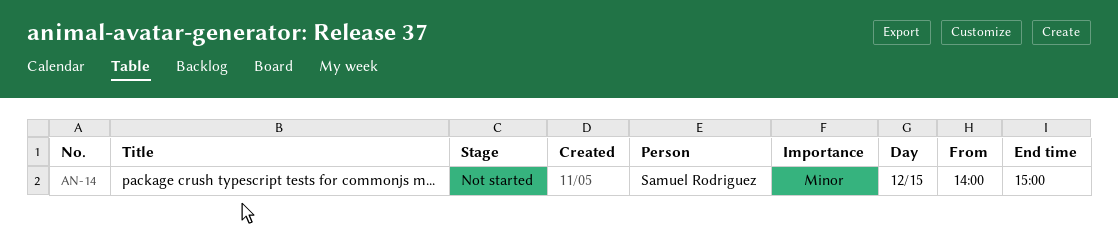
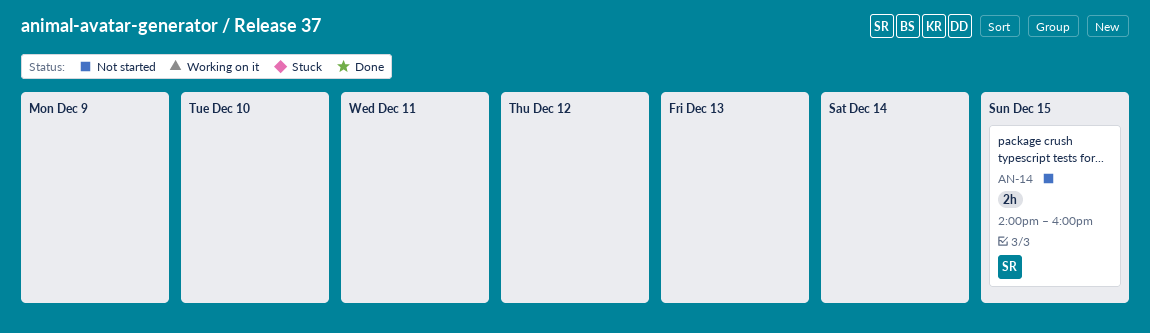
AN-14, ends: 15:00 -> 16:00

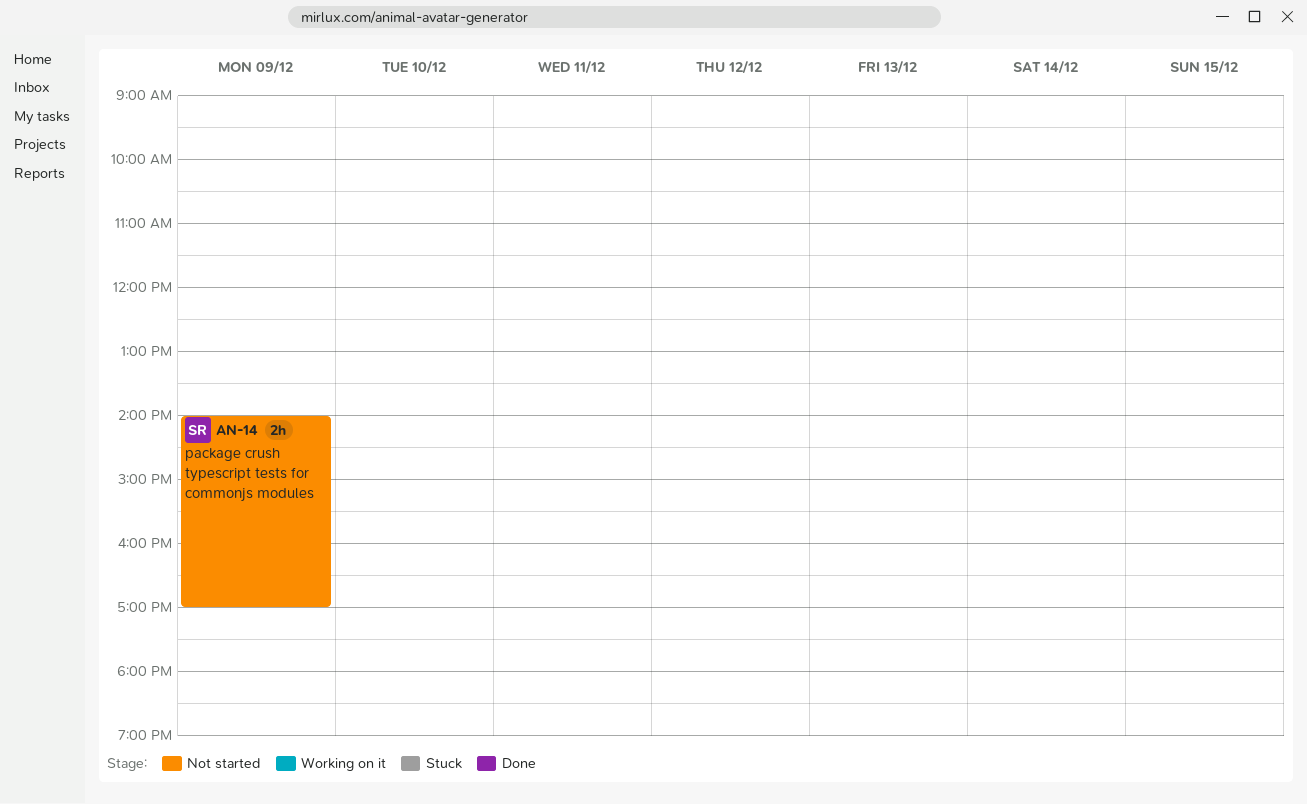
AN-14, day: Dec 15 -> Dec 9
AN-14, ends: 16:00 -> 17:00

